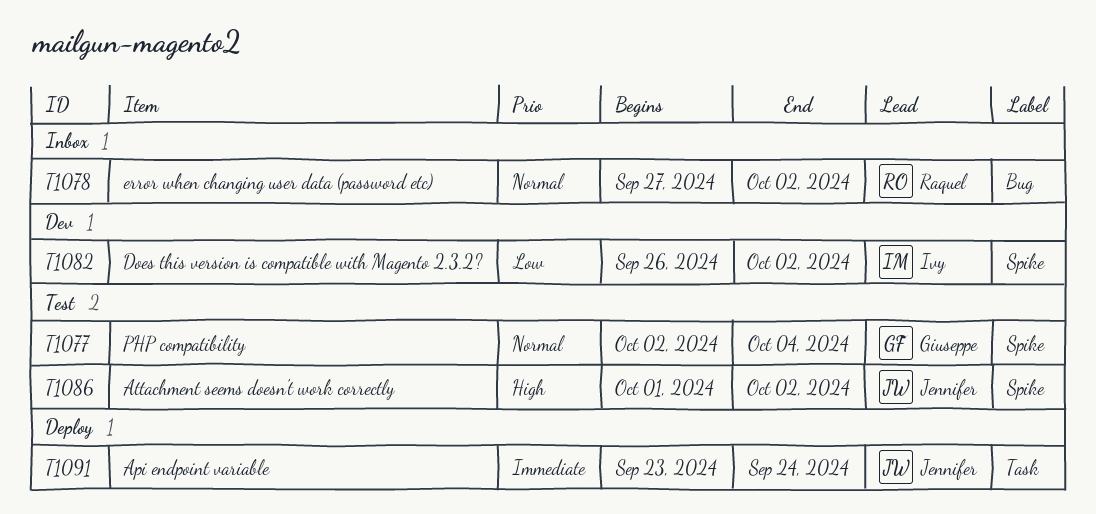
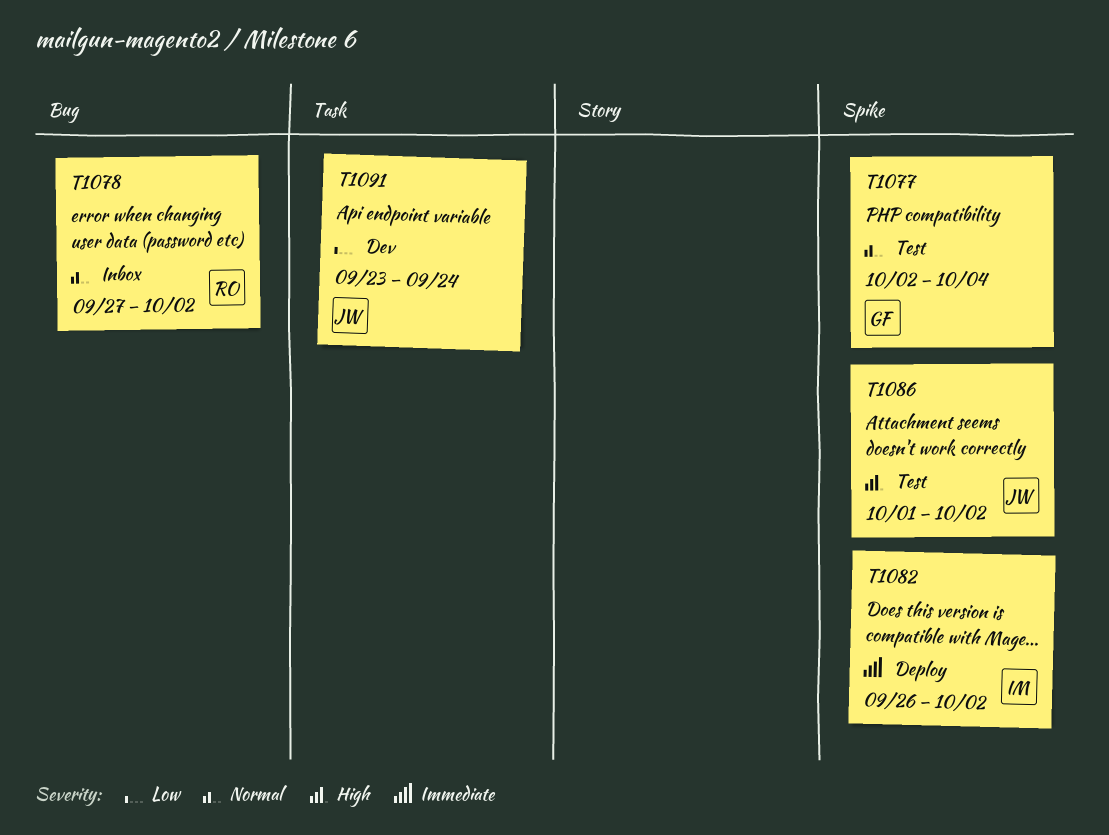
T1082, status: Dev -> Deploy
T1082, priority: Low -> Immediate
T1091, status: Deploy -> Dev
T1091, priority: Immediate -> Low

